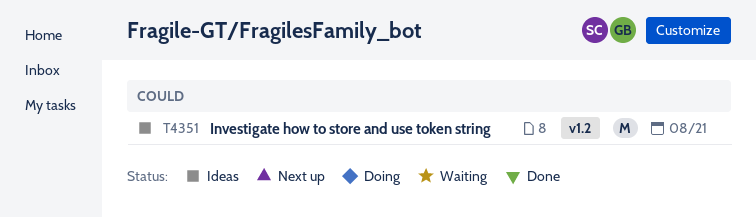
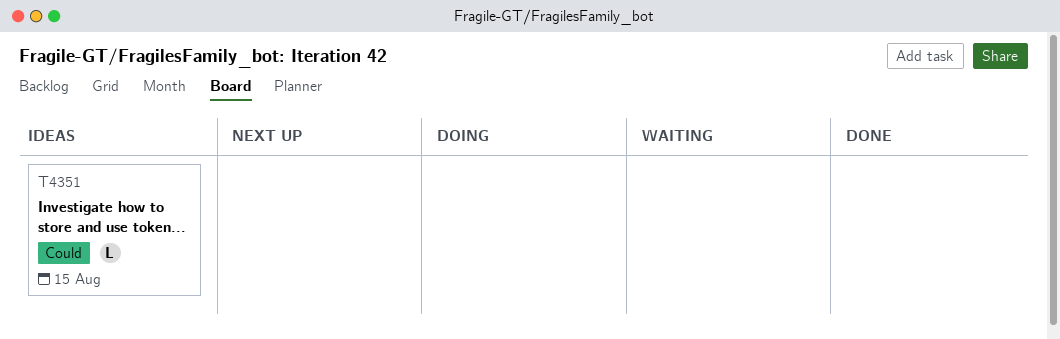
T4351, estimate: M -> L
T4351, due: Aug 21 -> Aug 15

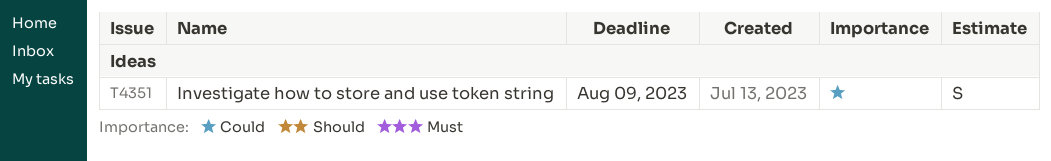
T4351, estimate: L -> S
T4351, due: Aug 15 -> Aug 9

